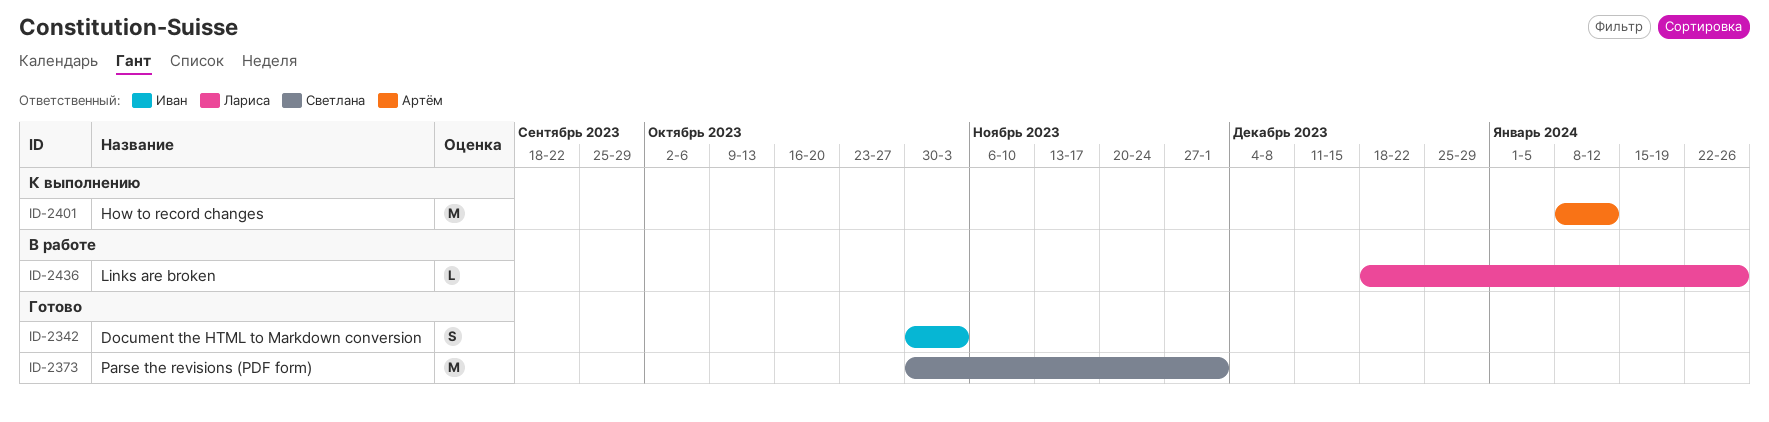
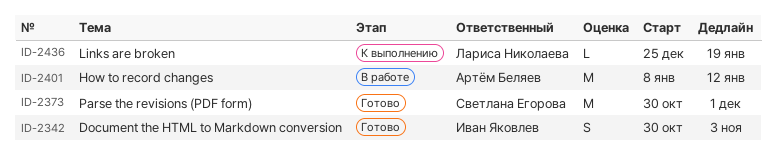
ID-2401, status: К выполнению -> В работе
ID-2436, status: В работе -> К выполнению
ID-2436, start: Dec 18 -> Dec 25
ID-2436, due: Jan 26 -> Jan 19

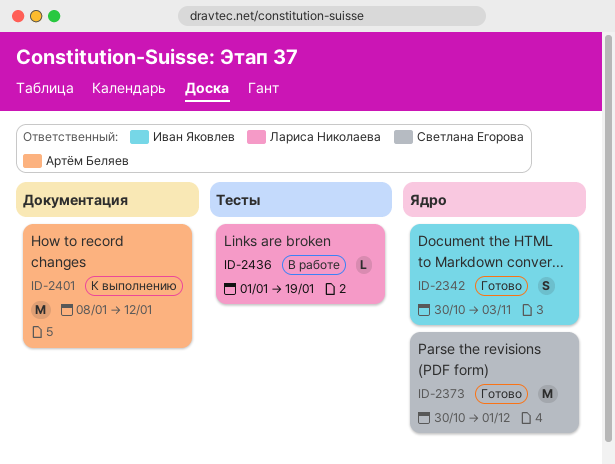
ID-2401, status: В работе -> К выполнению
ID-2436, status: К выполнению -> В работе
ID-2436, start: Dec 25 -> Jan 1

